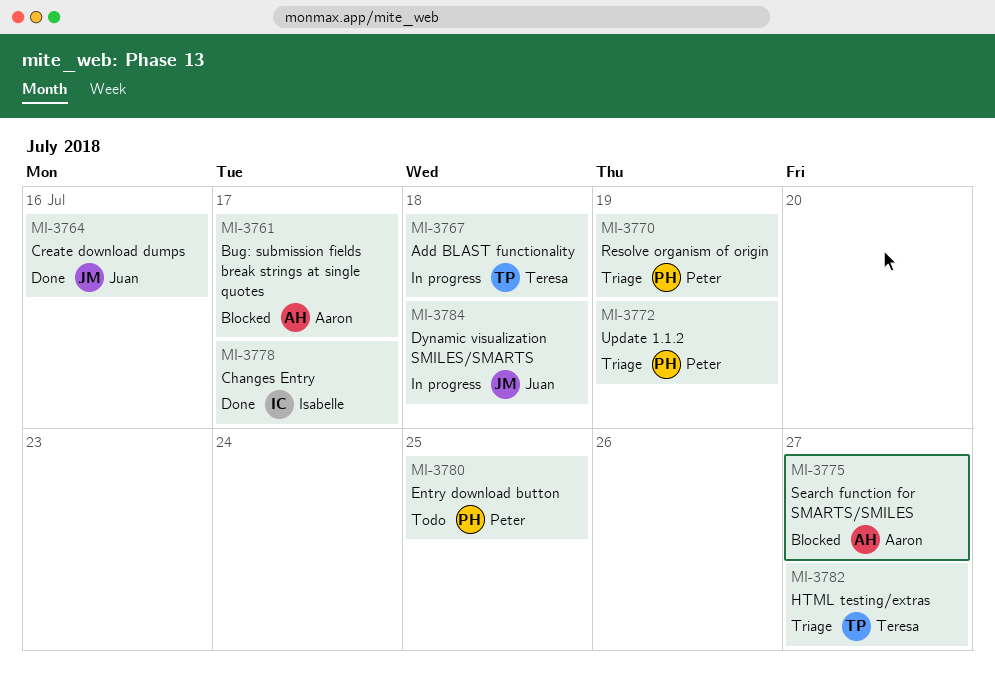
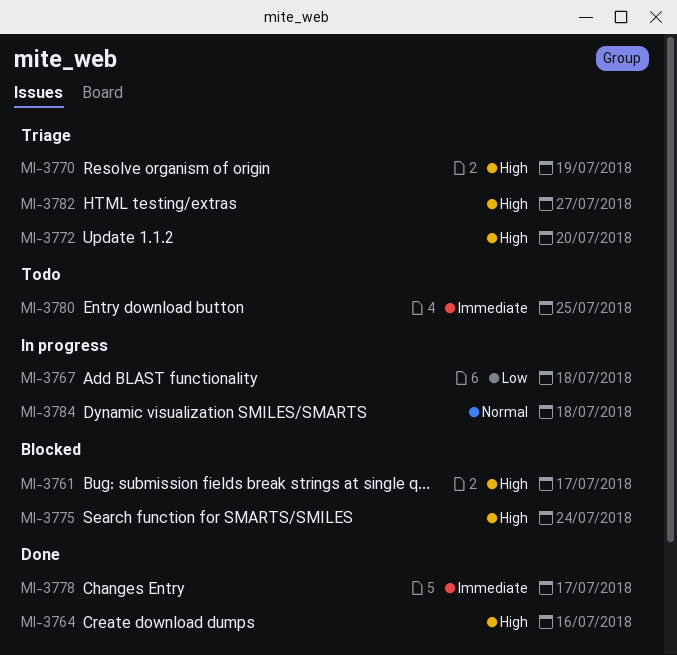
MI-3772, due: Jul 19 -> Jul 20
MI-3775, due: Jul 27 -> Jul 24

